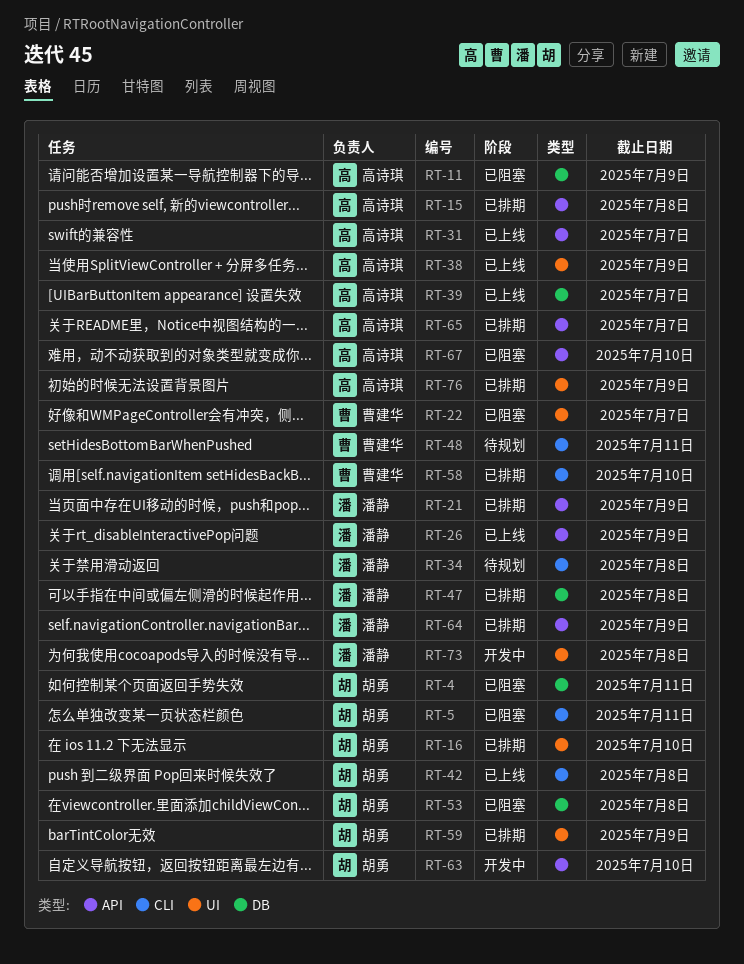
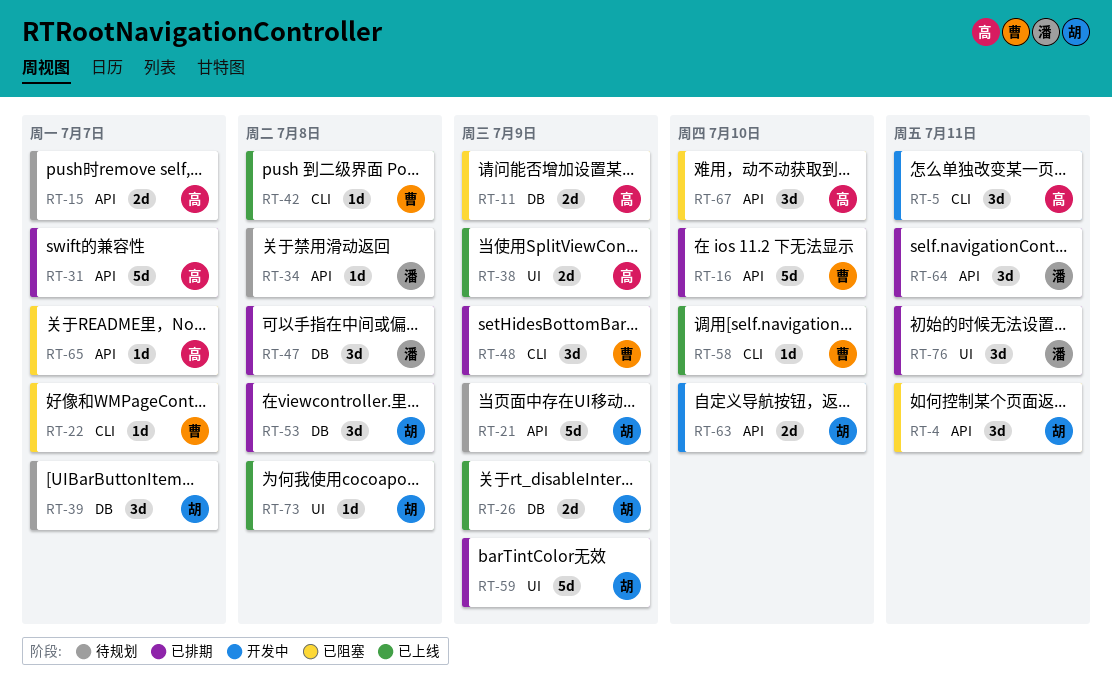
RT-4, label: DB -> API
RT-5, status: 已阻塞 -> 开发中
RT-5, owner: 胡勇 -> 高诗琪
RT-15, status: 已排期 -> 待规划
RT-15, due: Jul 8 -> Jul 7
RT-16, owner: 胡勇 -> 曹建华
RT-16, label: UI -> API
RT-21, status: 已排期 -> 待规划
RT-21, owner: 潘静 -> 胡勇
RT-22, label: UI -> CLI
RT-26, owner: 潘静 -> 胡勇
RT-26, label: API -> DB
RT-31, status: 已上线 -> 已排期
RT-34, label: CLI -> API
RT-39, status: 已上线 -> 待规划
RT-39, owner: 高诗琪 -> 胡勇
RT-42, owner: 胡勇 -> 曹建华
RT-48, status: 待规划 -> 已排期
RT-48, due: Jul 11 -> Jul 9
RT-53, status: 已阻塞 -> 已排期
RT-58, status: 已排期 -> 已上线
RT-64, due: Jul 9 -> Jul 11
RT-65, status: 已排期 -> 已阻塞
RT-73, status: 开发中 -> 已上线
RT-73, owner: 潘静 -> 胡勇
RT-76, owner: 高诗琪 -> 潘静
RT-76, due: Jul 9 -> Jul 11

